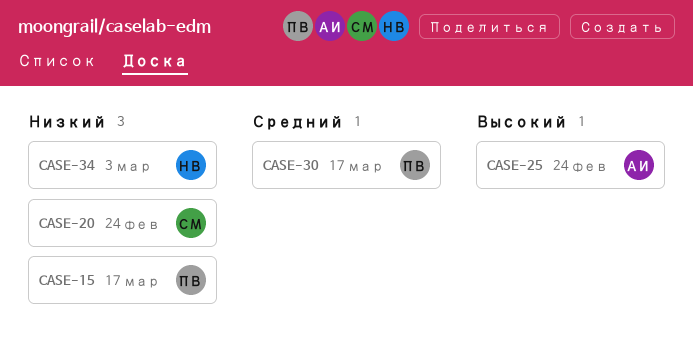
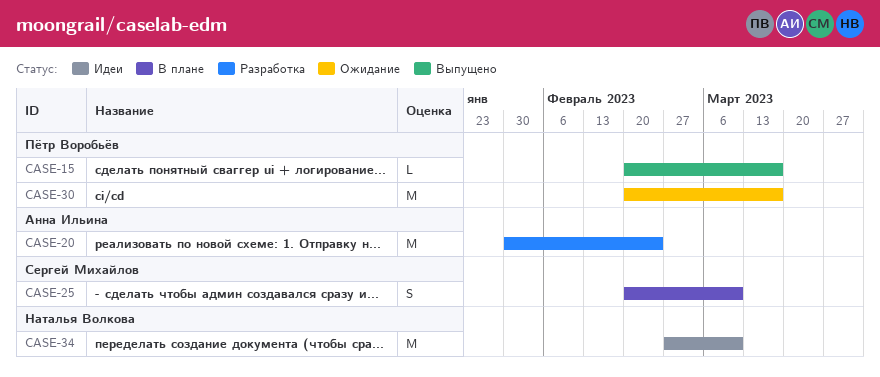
CASE-20, owner: Сергей Михайлов -> Анна Ильина
CASE-25, owner: Анна Ильина -> Сергей Михайлов
CASE-25, due: Feb 24 -> Mar 10
CASE-34, due: Mar 3 -> Mar 10

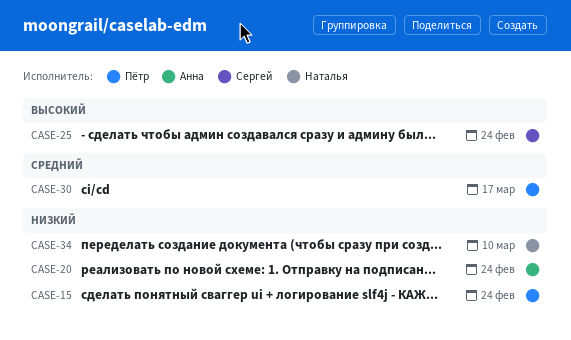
CASE-15, due: Mar 17 -> Feb 24
CASE-25, due: Mar 10 -> Feb 24

